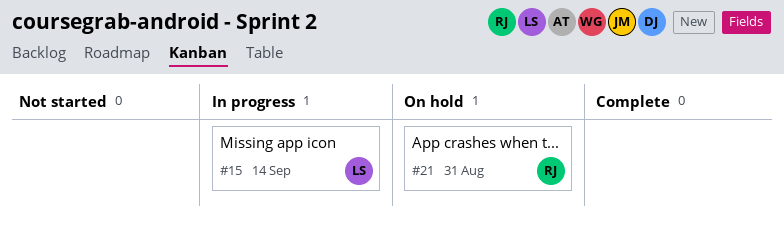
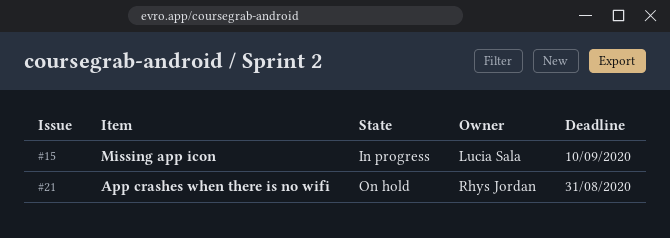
#15, due: Sep 14 -> Sep 10

